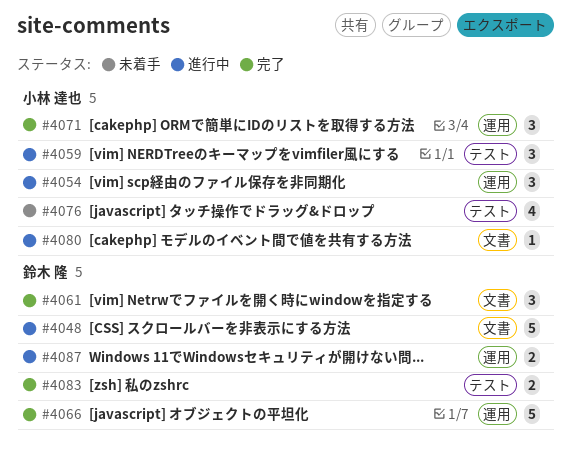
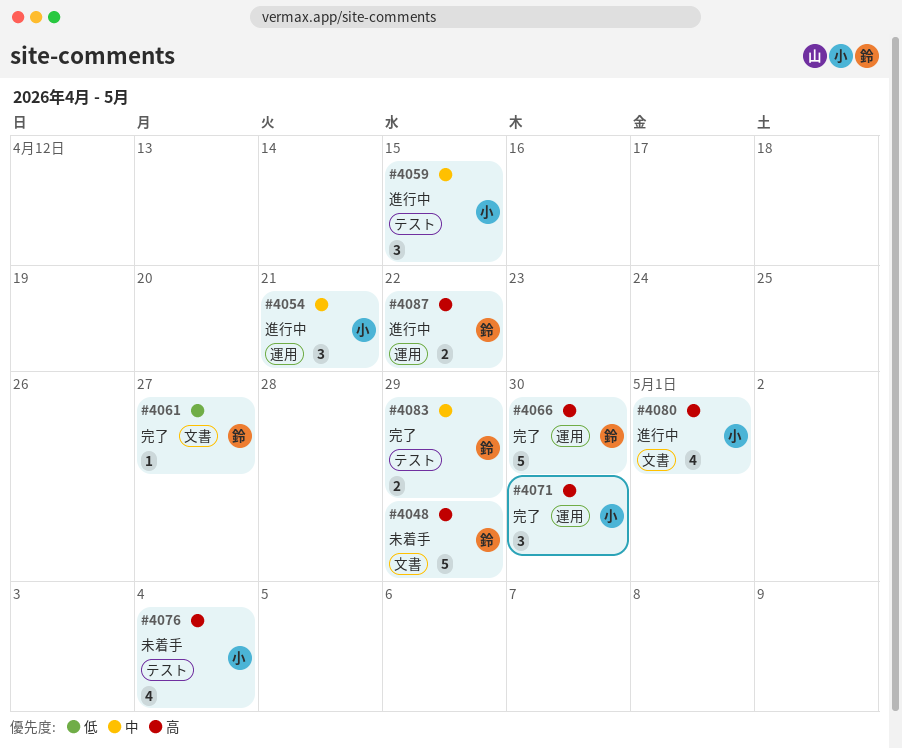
#4048, status: 進行中 -> 未着手
#4061, estimate: 3 -> 1
#4080, estimate: 1 -> 4

